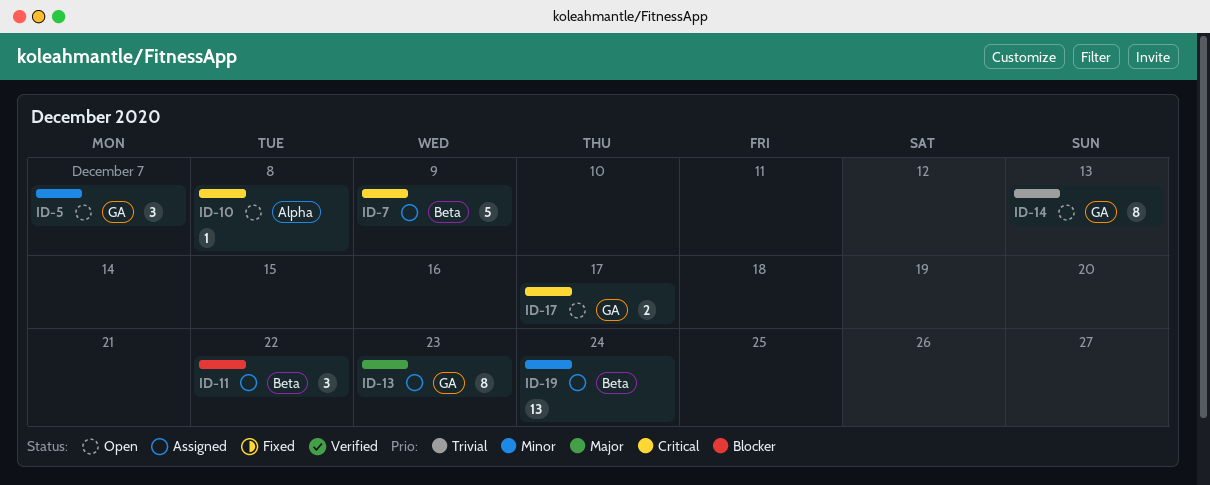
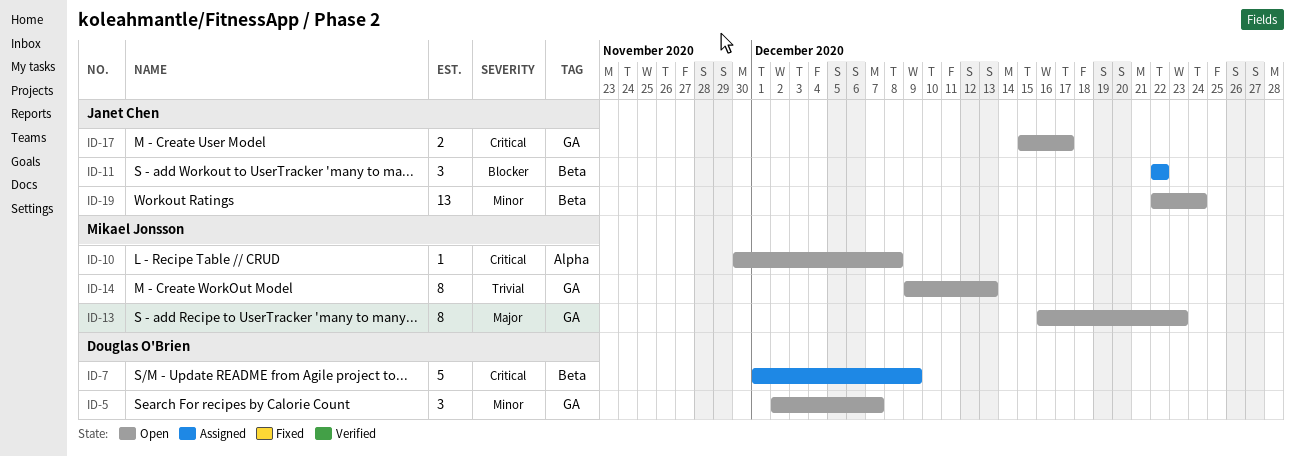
ID-13, status: Assigned -> Open
ID-19, status: Assigned -> Open

